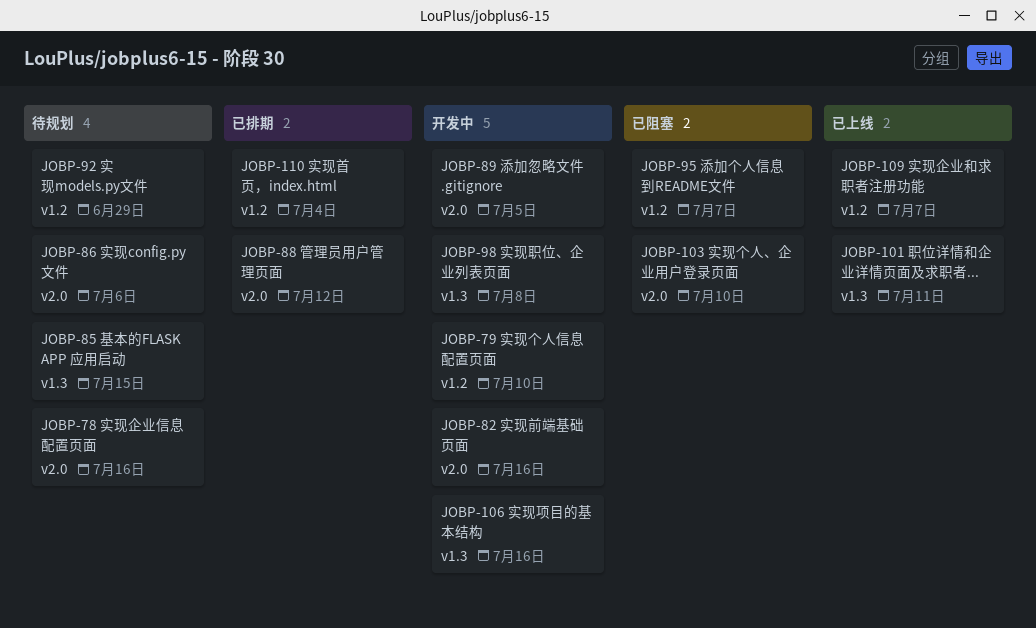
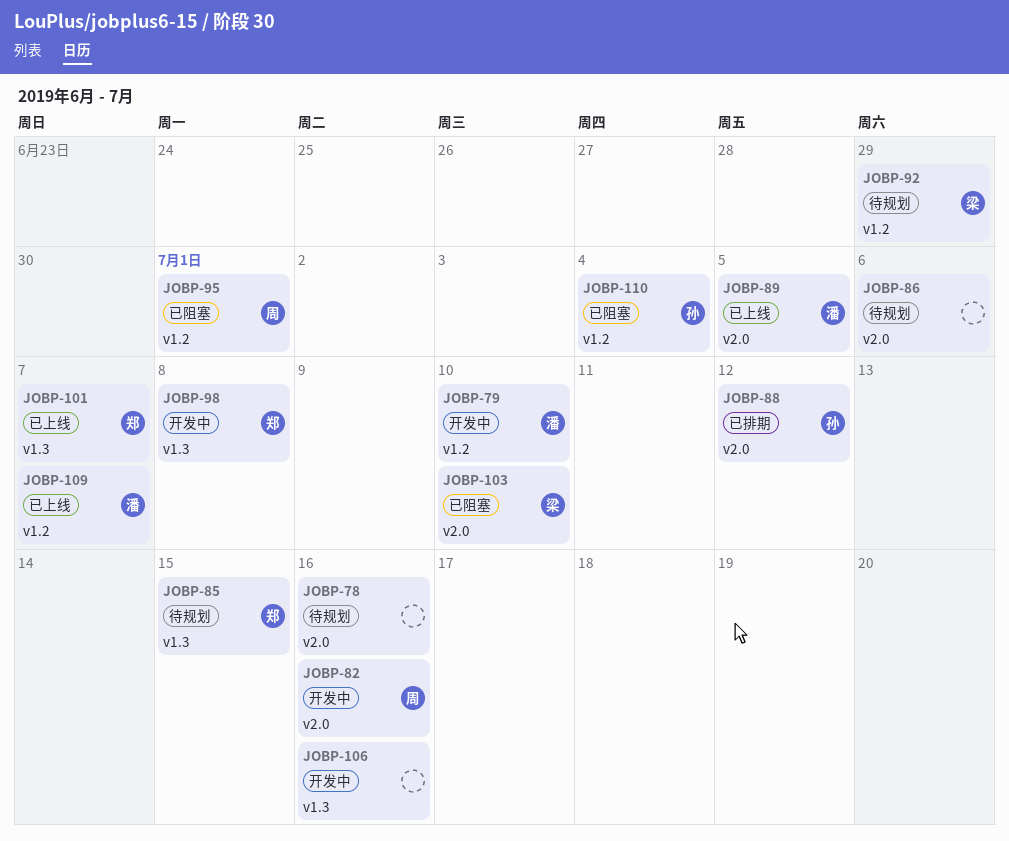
JOBP-89, status: 开发中 -> 已上线
JOBP-95, due: Jul 7 -> Jul 1
JOBP-101, due: Jul 11 -> Jul 7
JOBP-110, status: 已排期 -> 已阻塞

